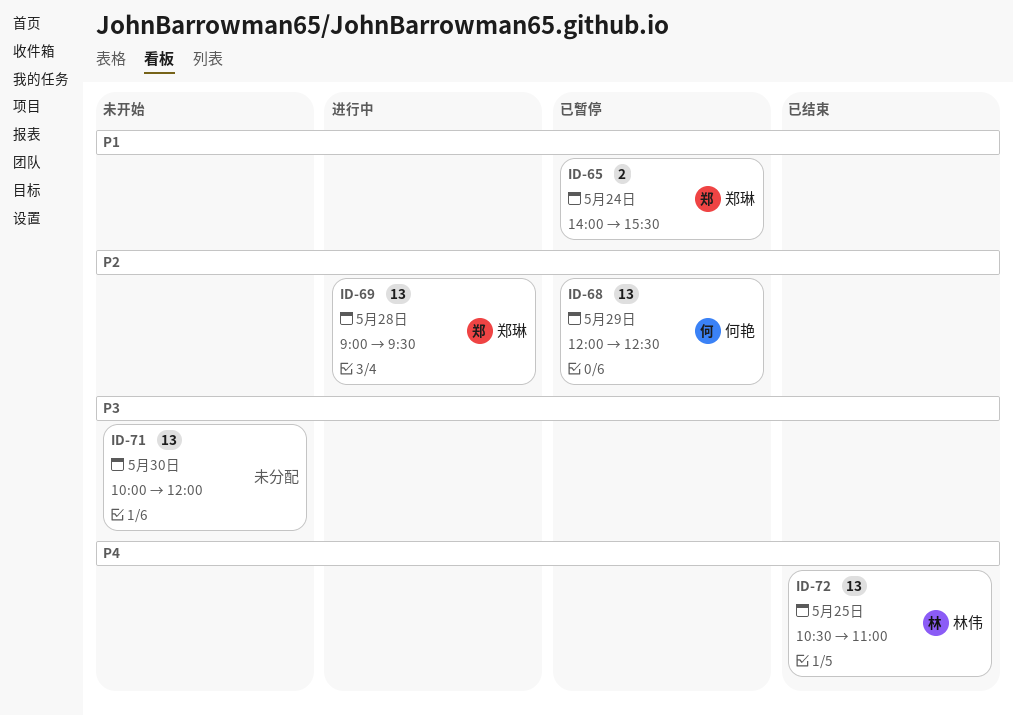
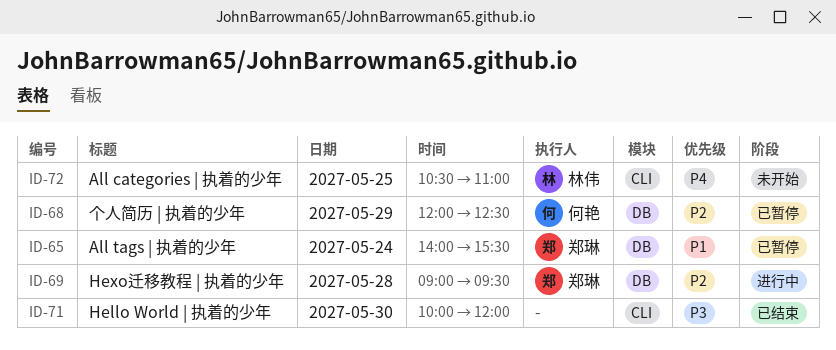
ID-71, status: 未开始 -> 已结束
ID-72, status: 已结束 -> 未开始

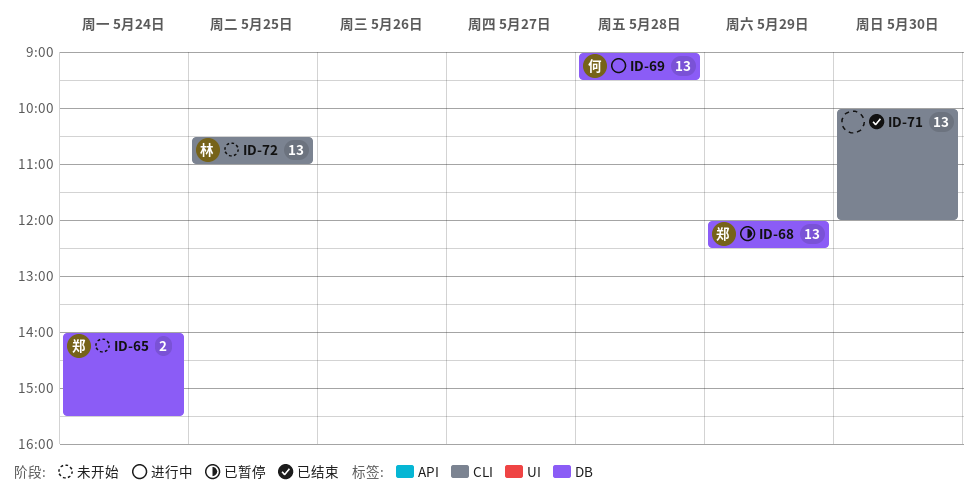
ID-65, status: 已暂停 -> 未开始
ID-68, owner: 何艳 -> 郑琳
ID-69, owner: 郑琳 -> 何艳

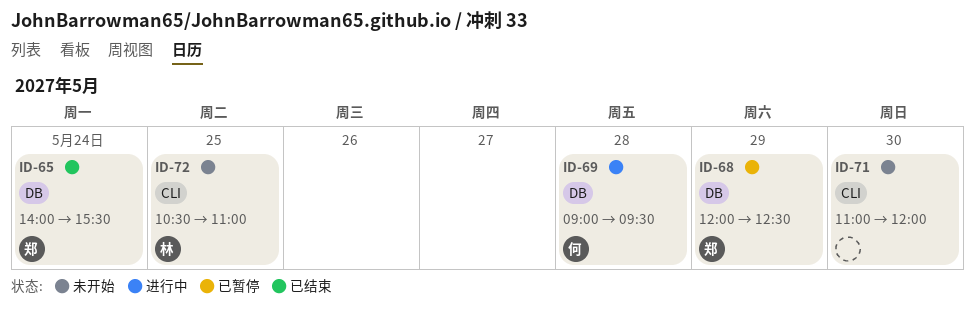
ID-65, status: 未开始 -> 已结束
ID-71, status: 已结束 -> 未开始
ID-71, begins: 10:00 -> 11:00

